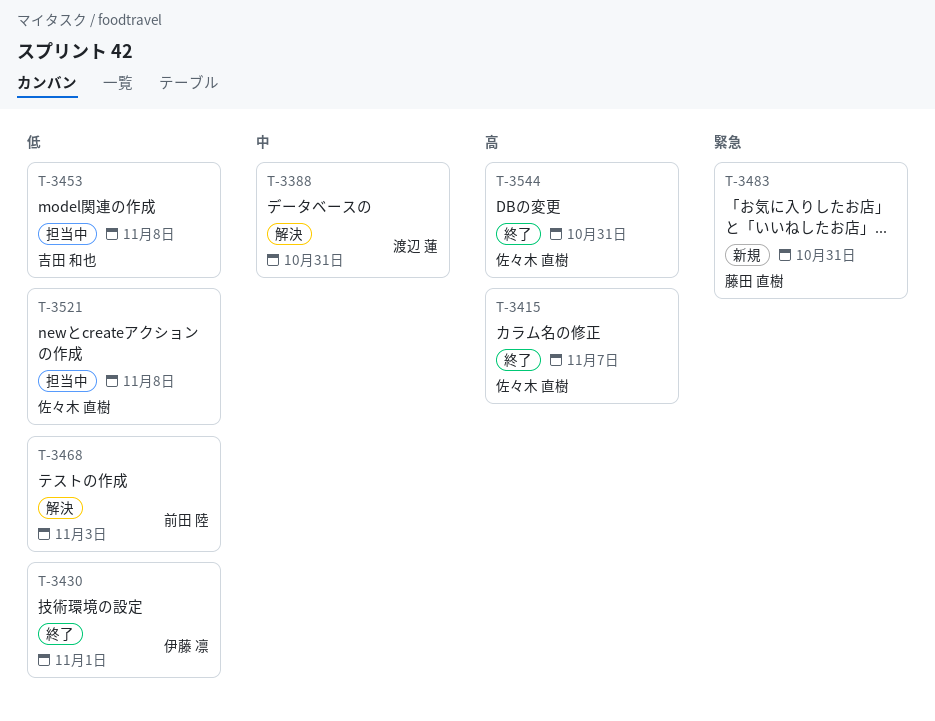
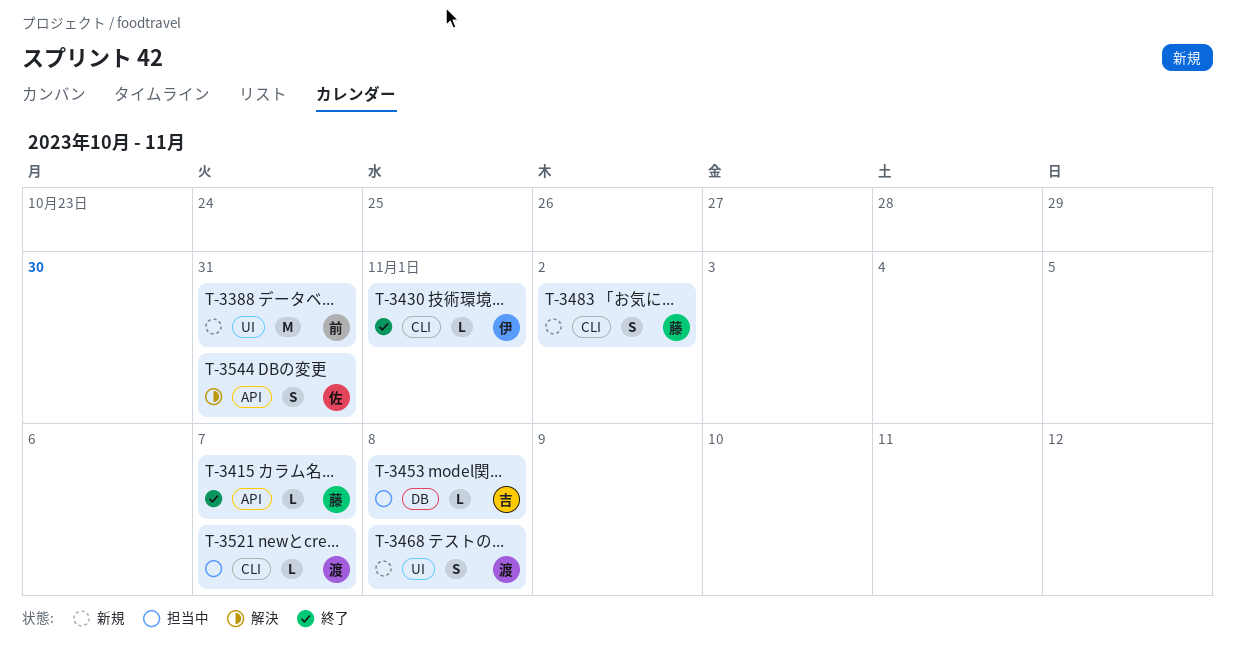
T-3388, status: 解決 -> 新規
T-3388, owner: 渡辺 蓮 -> 前田 陸
T-3415, owner: 佐々木 直樹 -> 藤田 直樹
T-3468, status: 解決 -> 新規
T-3468, owner: 前田 陸 -> 渡辺 蓮
T-3468, due: Nov 3 -> Nov 8
T-3483, due: Oct 31 -> Nov 2
T-3521, owner: 佐々木 直樹 -> 渡辺 蓮
T-3521, due: Nov 8 -> Nov 7
T-3544, status: 終了 -> 解決

